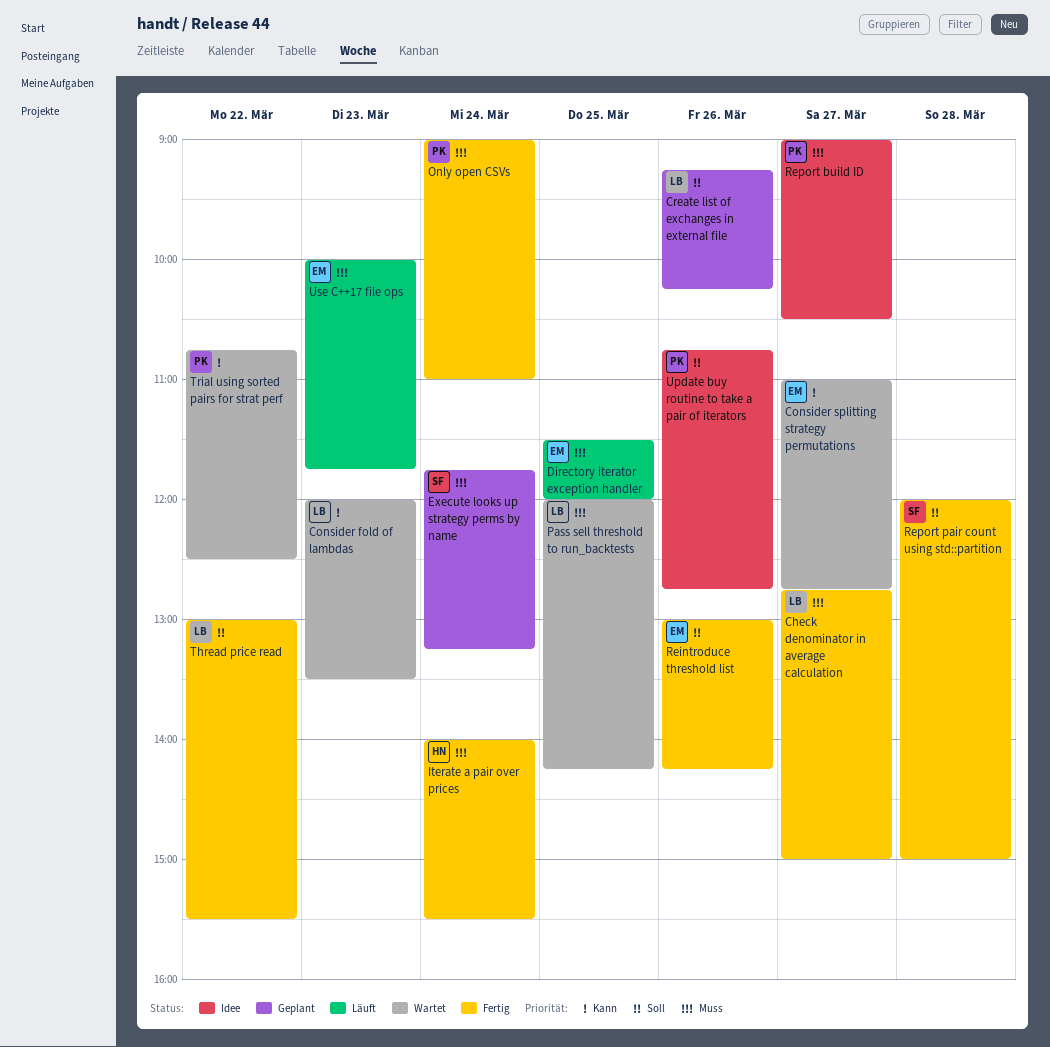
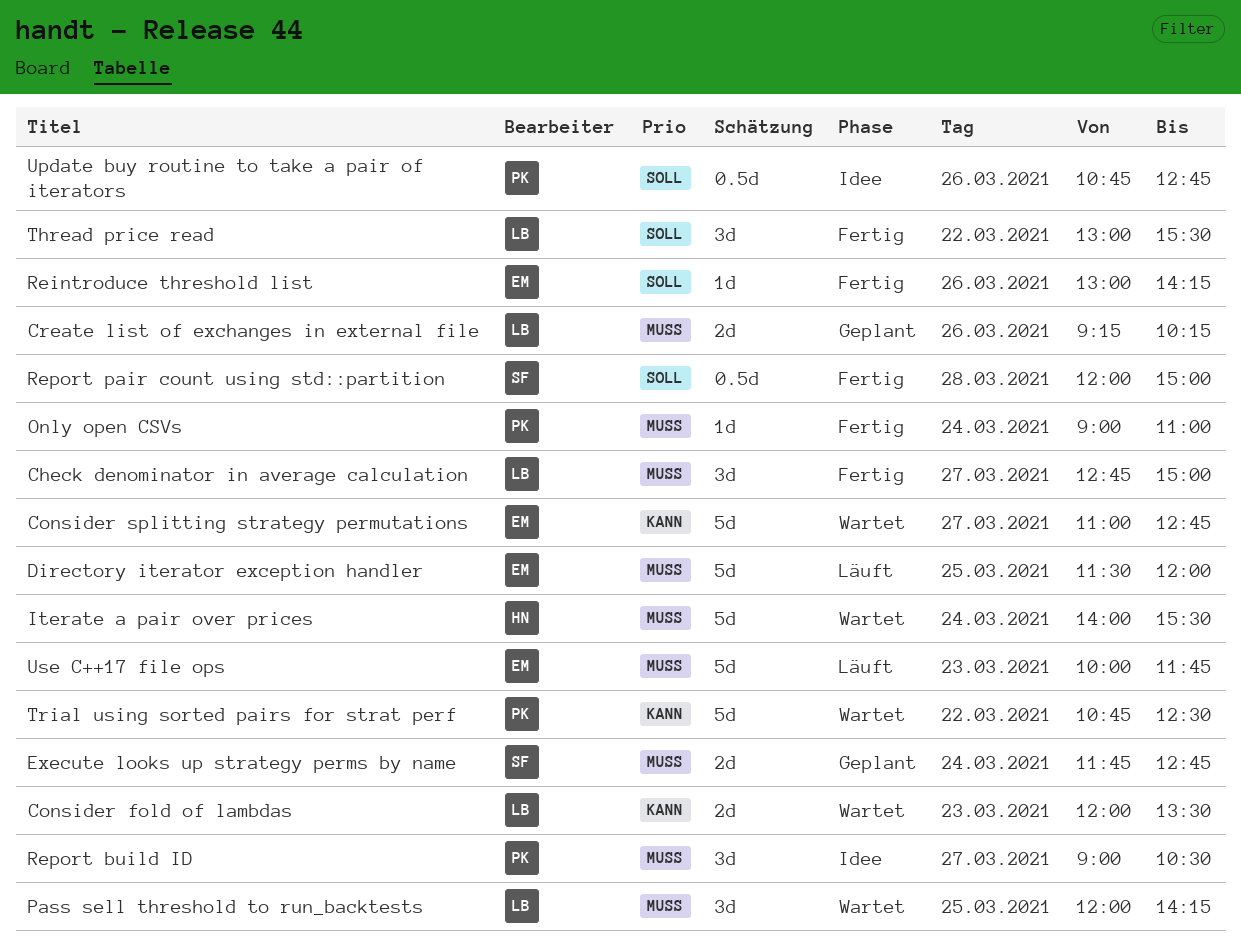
Create list of exchanges in external file, priority: Soll -> Muss
Execute looks up strategy perms by name, ends: 13:15 -> 12:45
Iterate a pair over prices, status: Fertig -> Wartet

